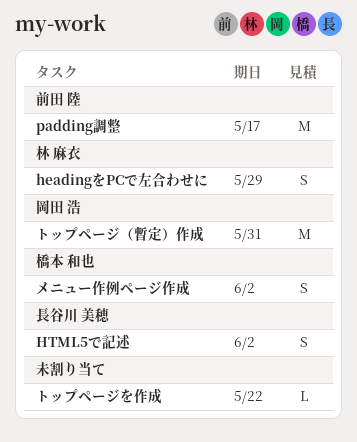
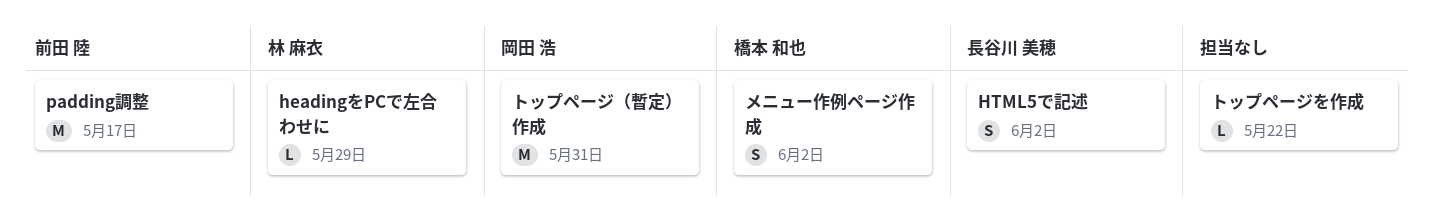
headingをPCで左合わせに, estimate: S -> L

